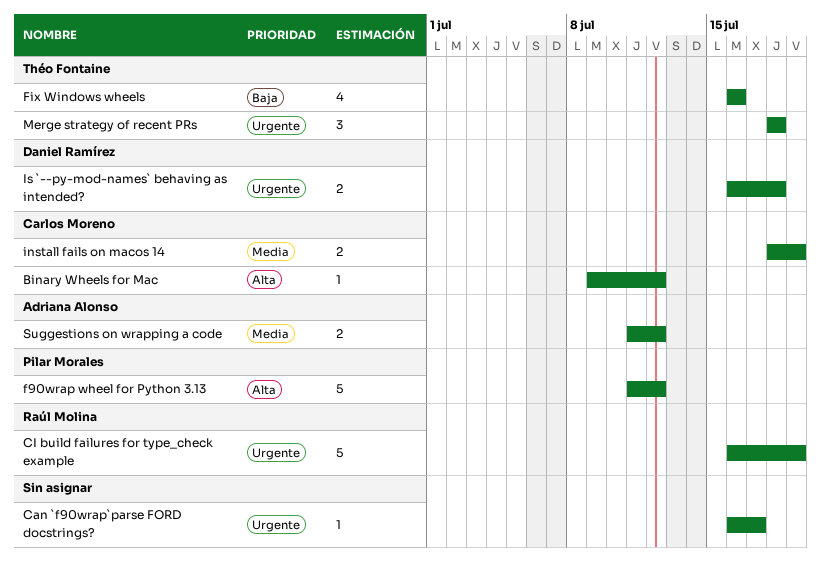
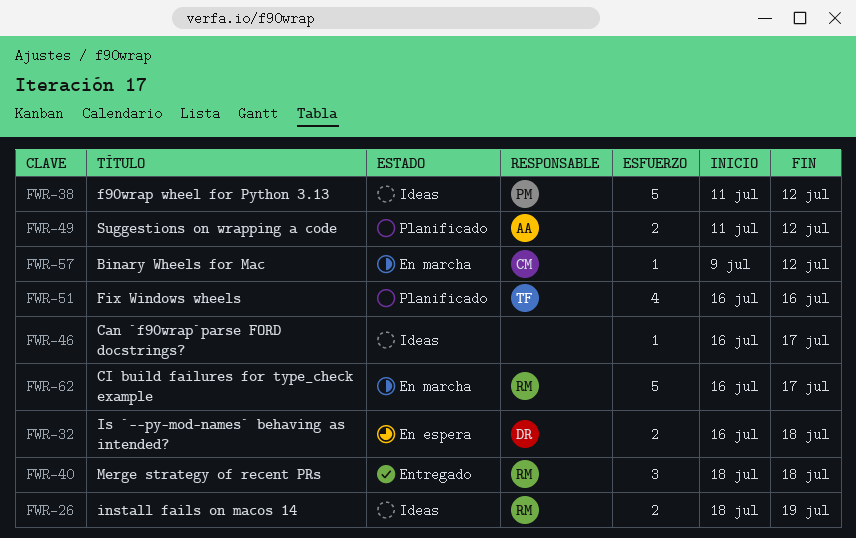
CI build failures for type_check example, due: Jul 19 -> Jul 17
install fails on macos 14, owner: Carlos Moreno -> Raúl Molina
Merge strategy of recent PRs, owner: Théo Fontaine -> Raúl Molina

